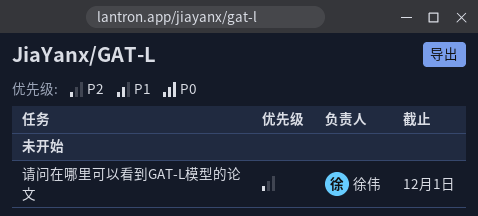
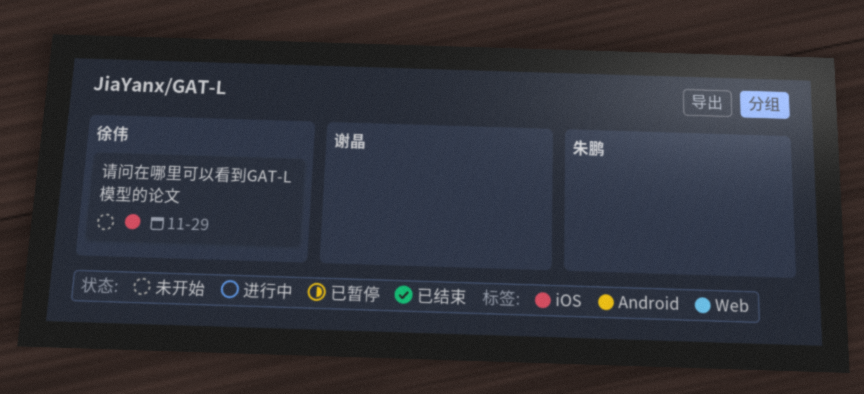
请问在哪里可以看到GAT-L模型的论文, due: Dec 1 -> Nov 29

